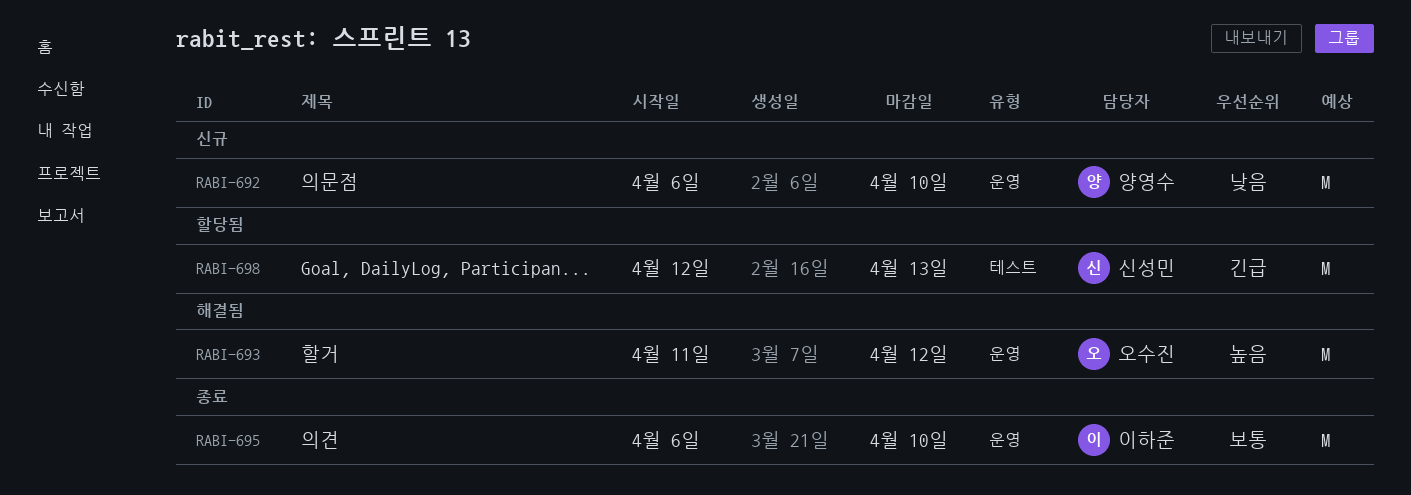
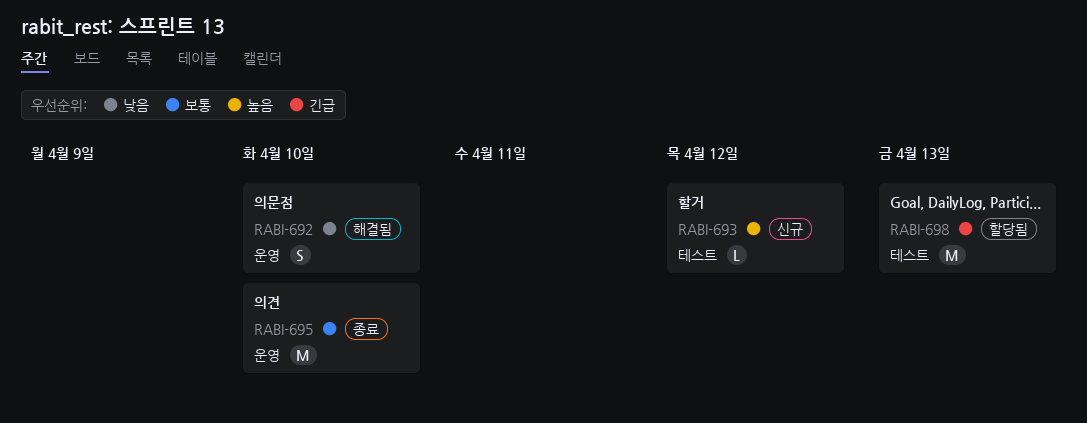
RABI-692, status: 신규 -> 해결됨
RABI-692, estimate: M -> S
RABI-693, status: 해결됨 -> 신규
RABI-693, label: 운영 -> 테스트
RABI-693, estimate: M -> L

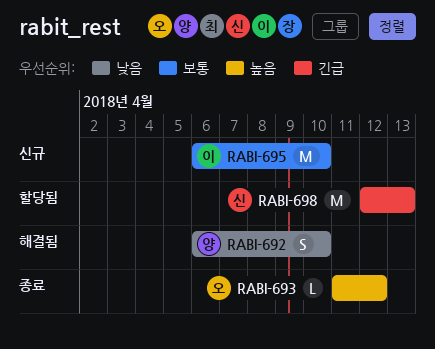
RABI-693, status: 신규 -> 종료
RABI-695, status: 종료 -> 신규

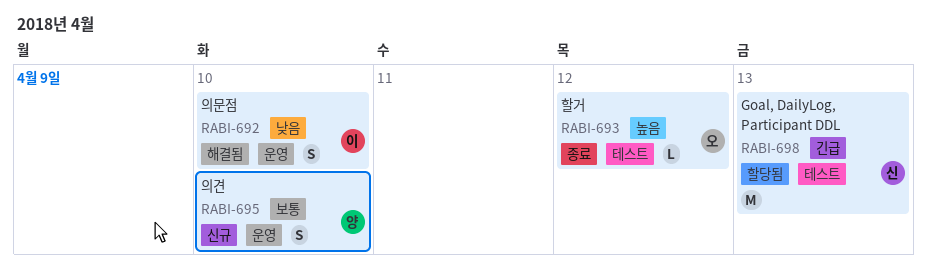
RABI-692, owner: 양 -> 이
RABI-695, owner: 이 -> 양
RABI-695, estimate: M -> S

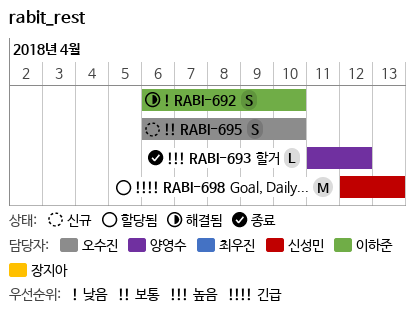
RABI-693, owner: 오수진 -> 양영수
RABI-695, owner: 양영수 -> 오수진

